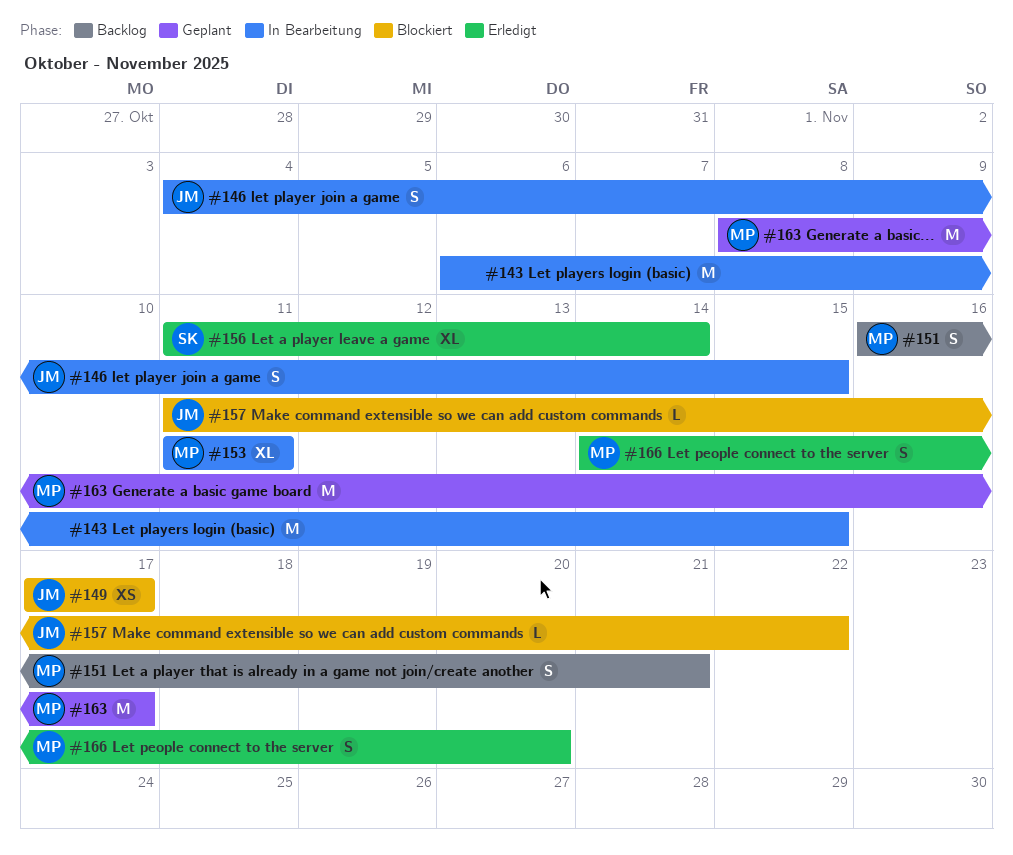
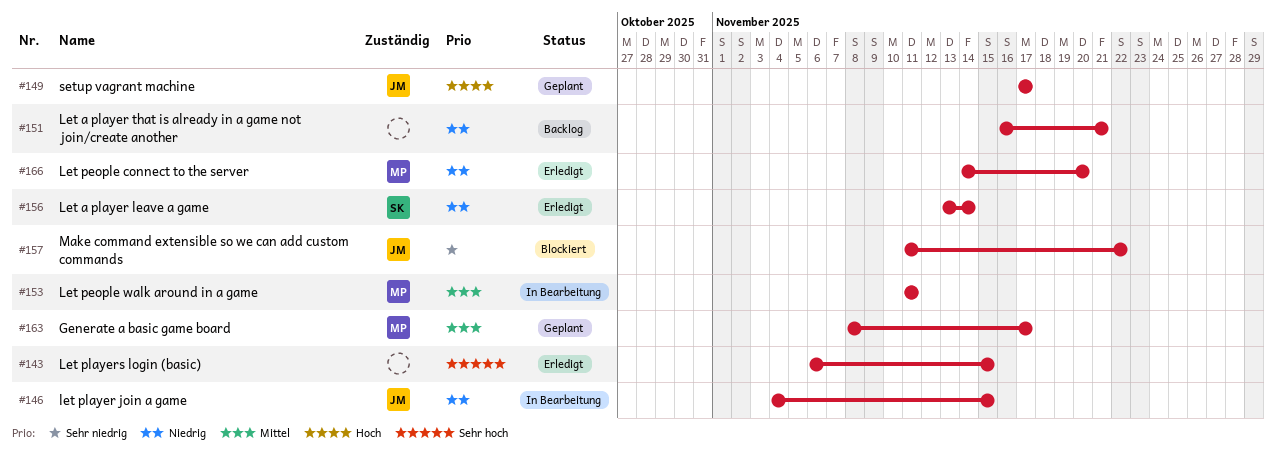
#143, status: In Bearbeitung -> Erledigt
#149, status: Blockiert -> Geplant
#151, owner: MP -> none
#156, start: Nov 11 -> Nov 13

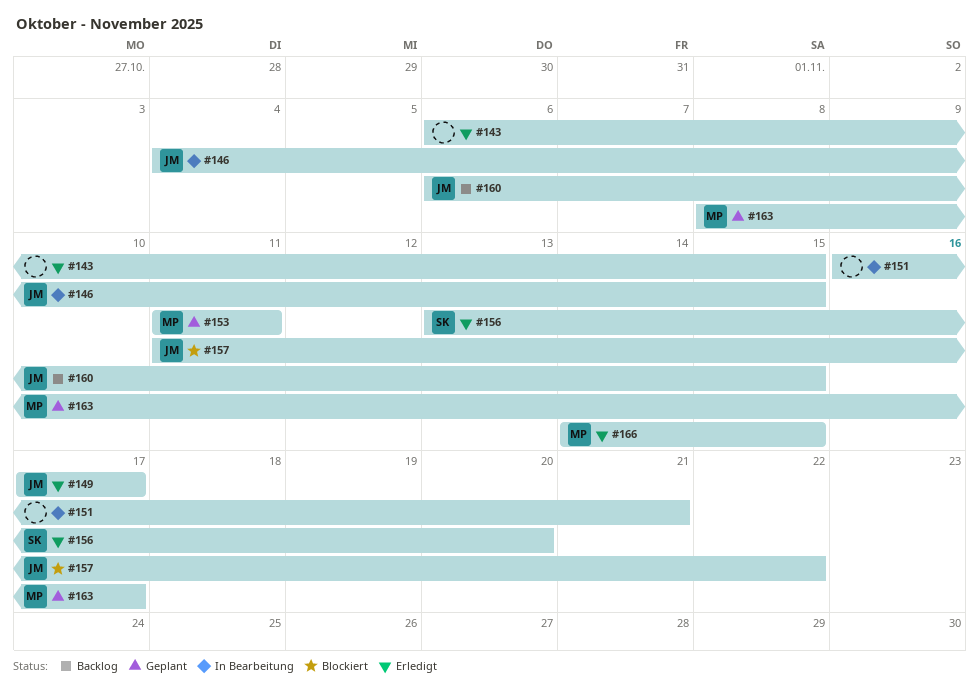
#149, status: Geplant -> Erledigt
#151, status: Backlog -> In Bearbeitung
#153, status: In Bearbeitung -> Geplant
#156, due: Nov 14 -> Nov 20
#160: none -> present
#166, due: Nov 20 -> Nov 15

